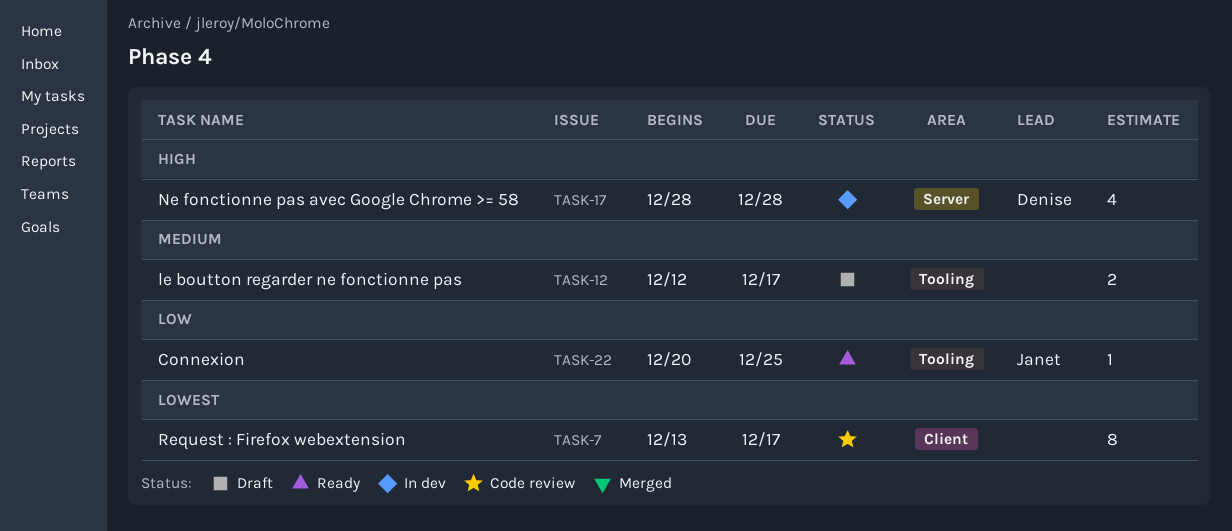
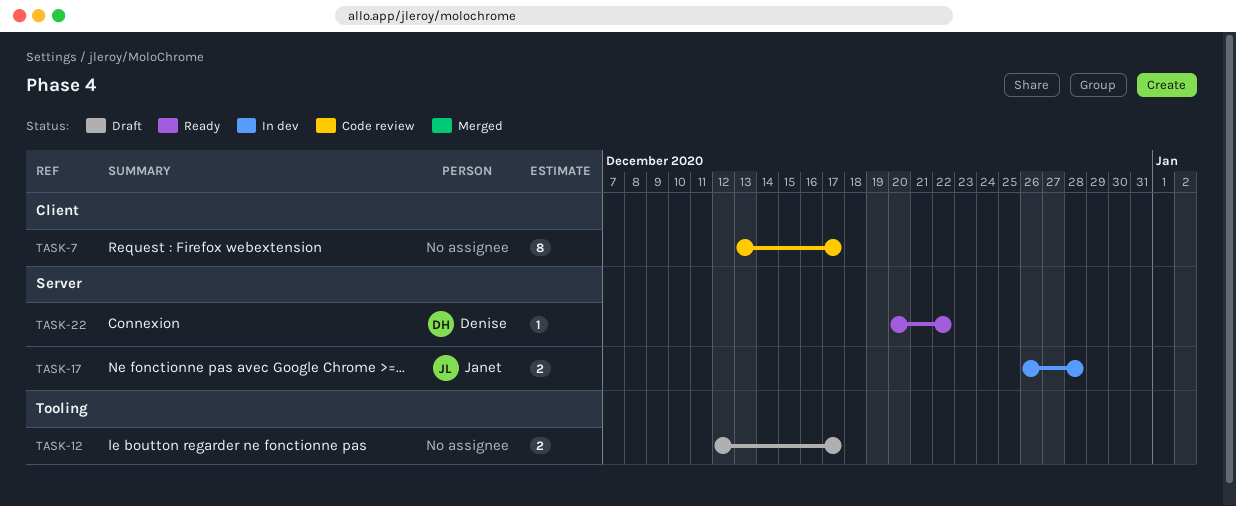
TASK-17, owner: Denise -> Janet
TASK-17, estimate: 4 -> 2
TASK-17, start: Dec 28 -> Dec 26
TASK-22, owner: Janet -> Denise
TASK-22, label: Tooling -> Server
TASK-22, due: Dec 25 -> Dec 22

